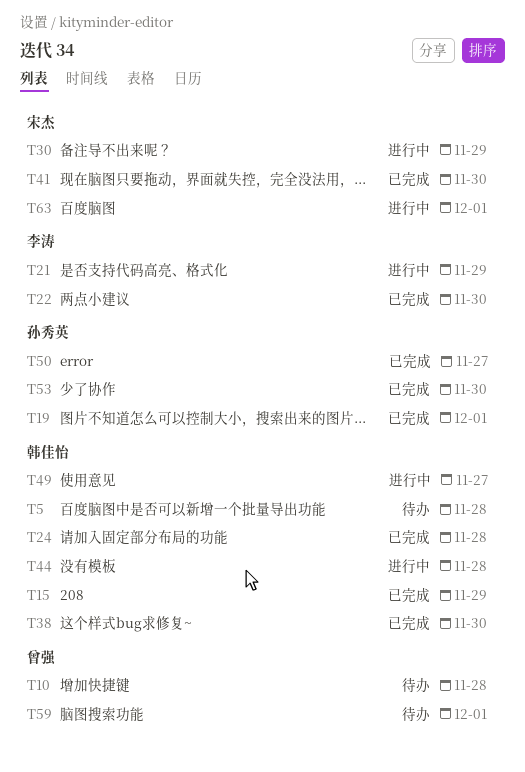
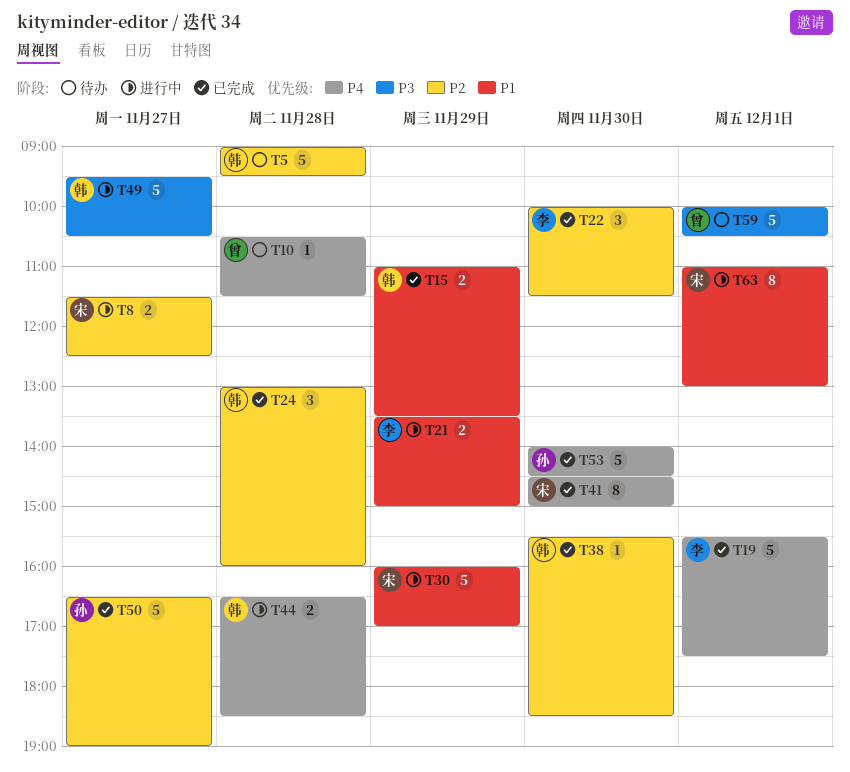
T8: none -> present
T19, owner: 孙秀英 -> 李涛

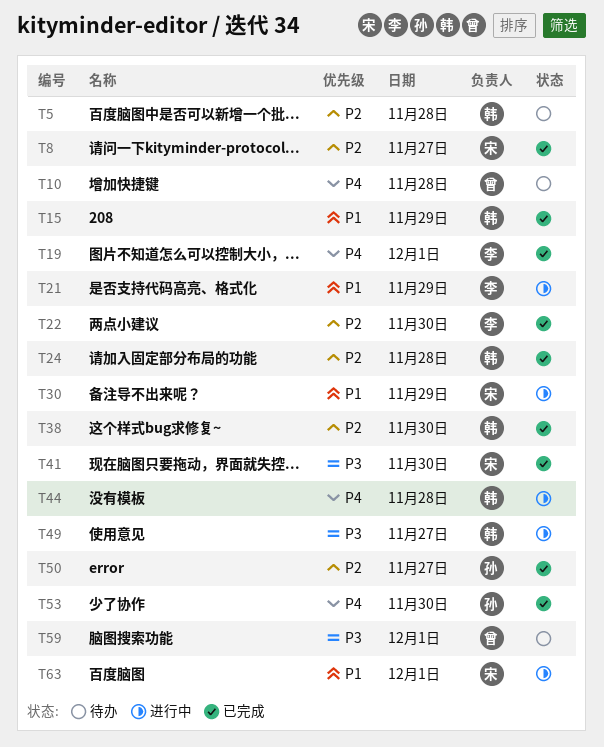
T8, status: 进行中 -> 已完成
T41, priority: P4 -> P3

